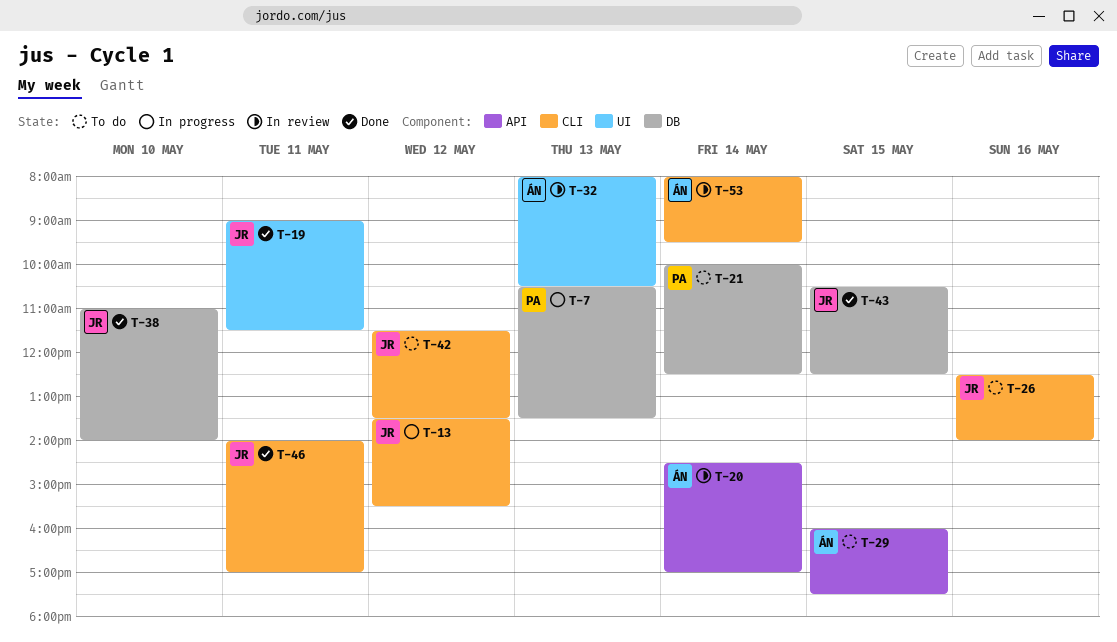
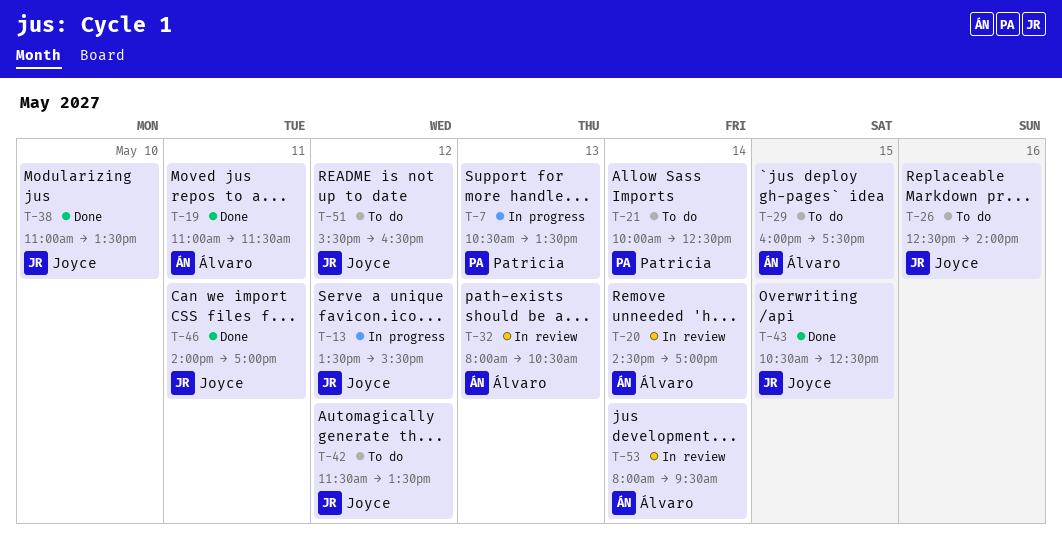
T-19, owner: Joyce -> Álvaro
T-19, begins: 09:00 -> 11:00
T-38, ends: 14:00 -> 13:30
T-51: none -> present

